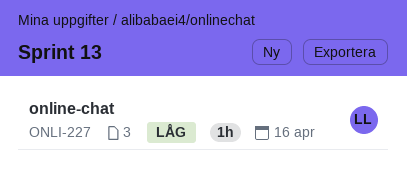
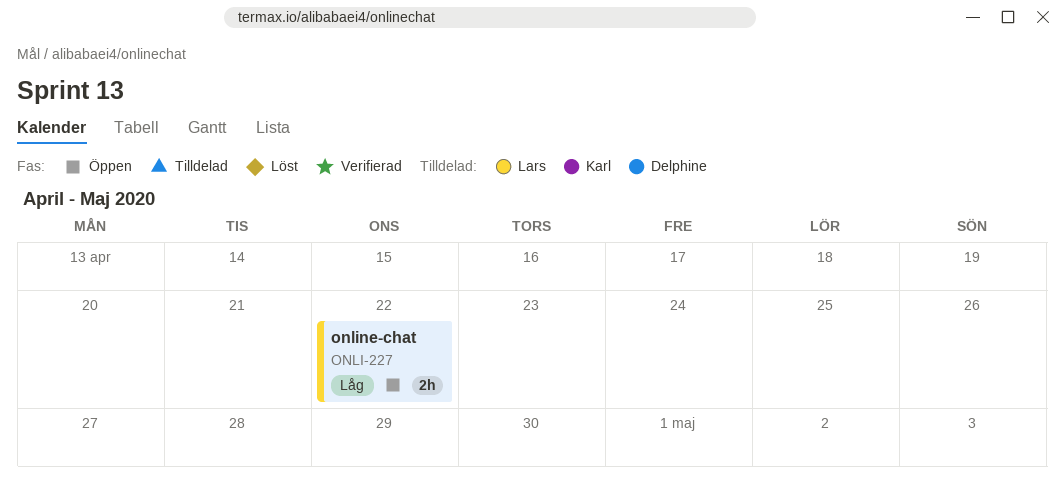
ONLI-227, estimate: 1h -> 2h
ONLI-227, due: Apr 16 -> Apr 22

